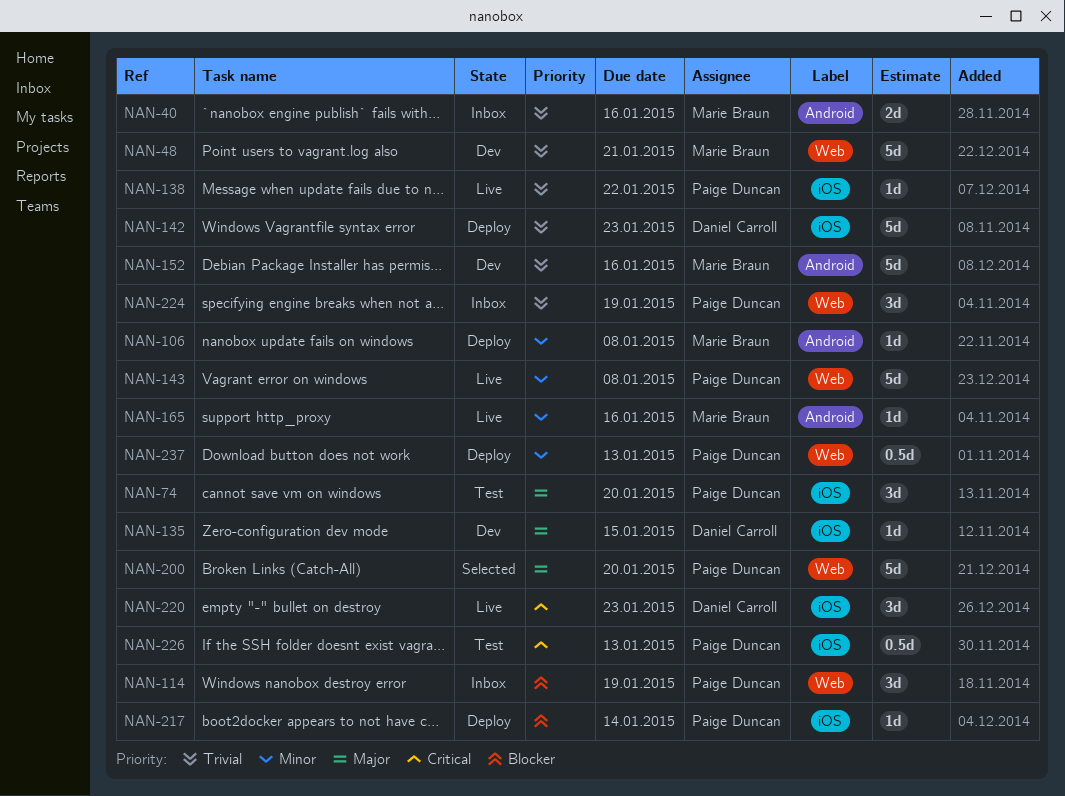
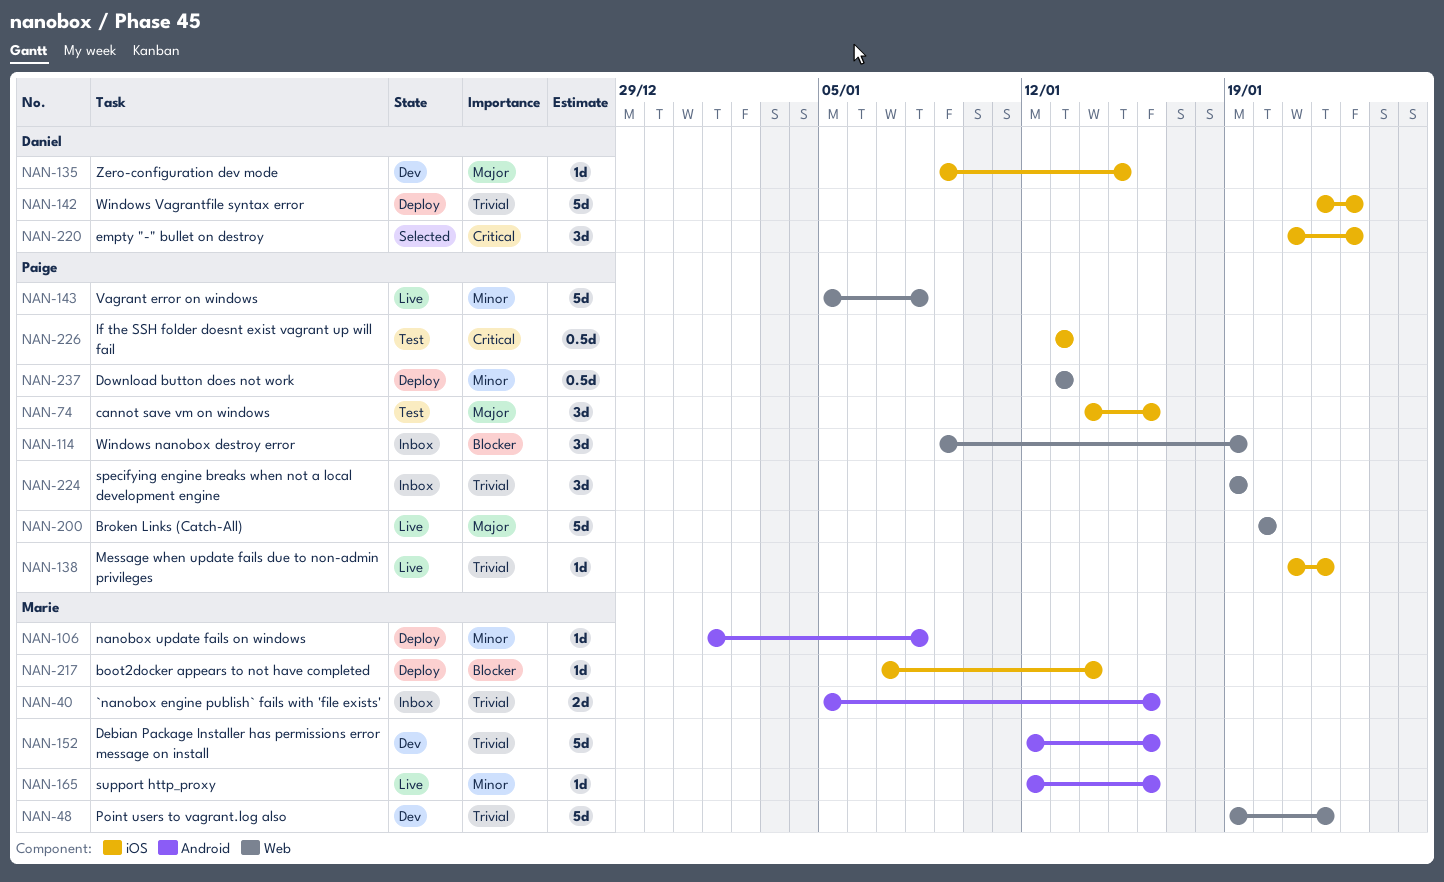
NAN-48, due: Jan 21 -> Jan 22
NAN-74, due: Jan 20 -> Jan 16
NAN-200, status: Selected -> Live
NAN-217, owner: Paige Duncan -> Marie Braun
NAN-220, status: Live -> Selected

